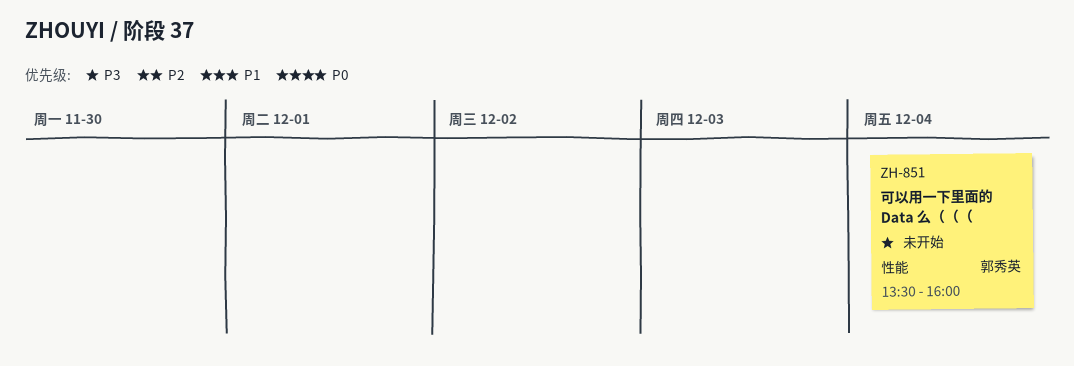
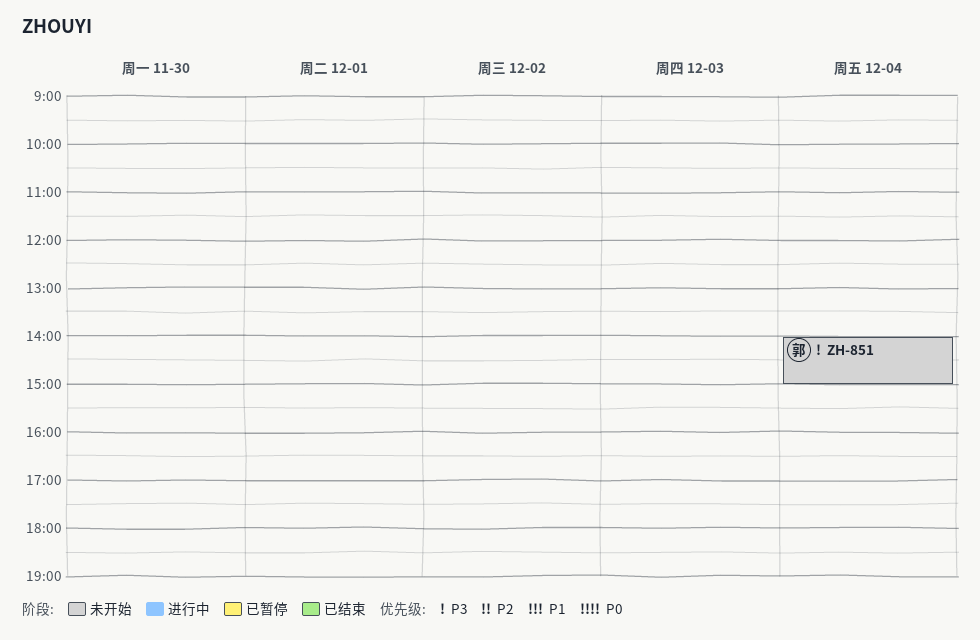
ZH-851, begins: 13:30 -> 14:00
ZH-851, ends: 16:00 -> 15:00

